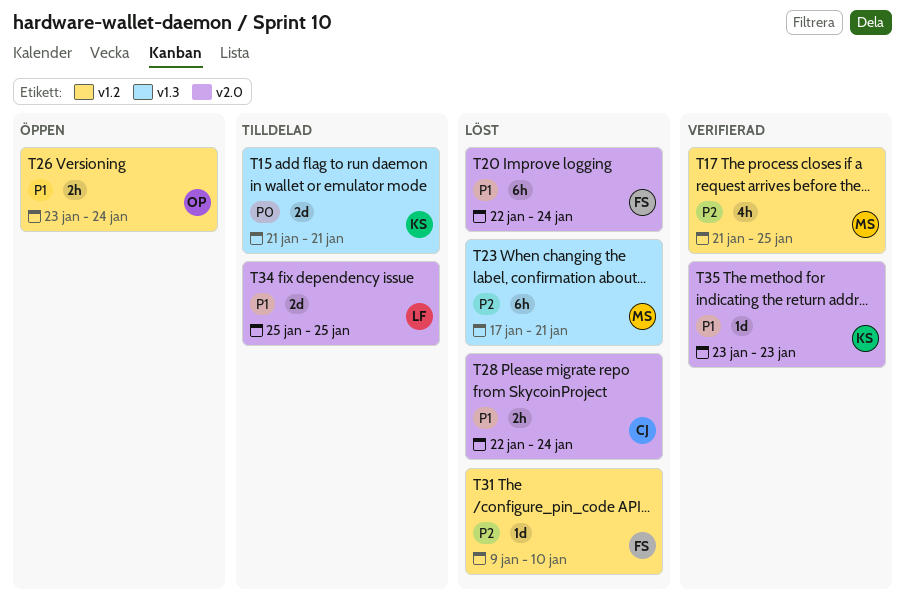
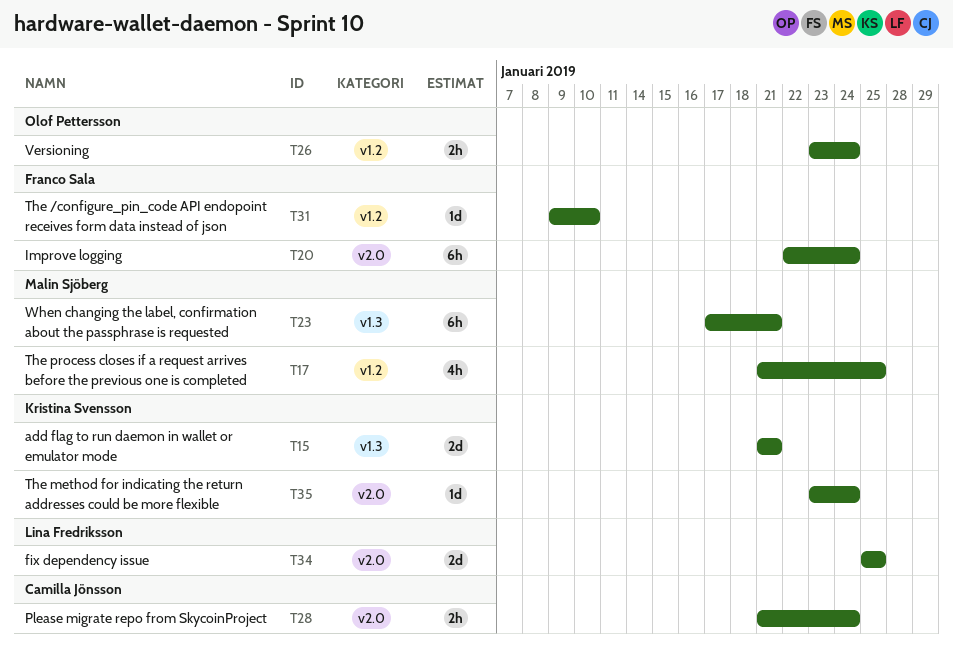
T28, start: Jan 22 -> Jan 21
T35, due: Jan 23 -> Jan 24

